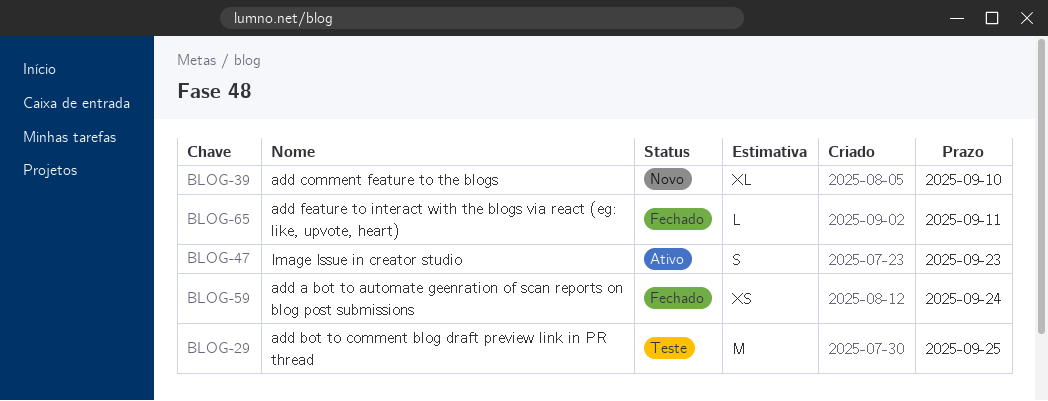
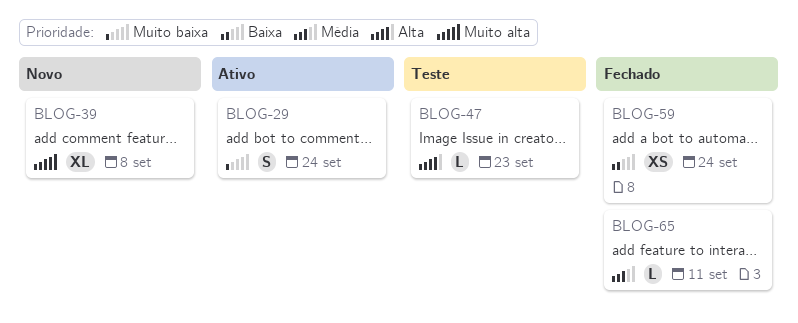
BLOG-29, status: Teste -> Ativo
BLOG-29, estimate: M -> S
BLOG-29, due: Sep 25 -> Sep 24
BLOG-39, due: Sep 10 -> Sep 8
BLOG-47, status: Ativo -> Teste
BLOG-47, estimate: S -> L

